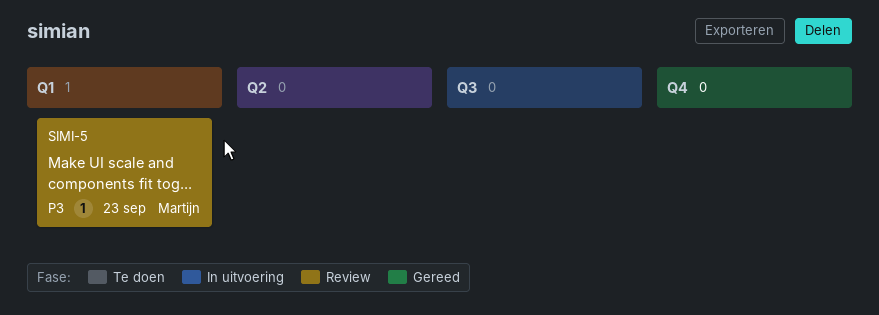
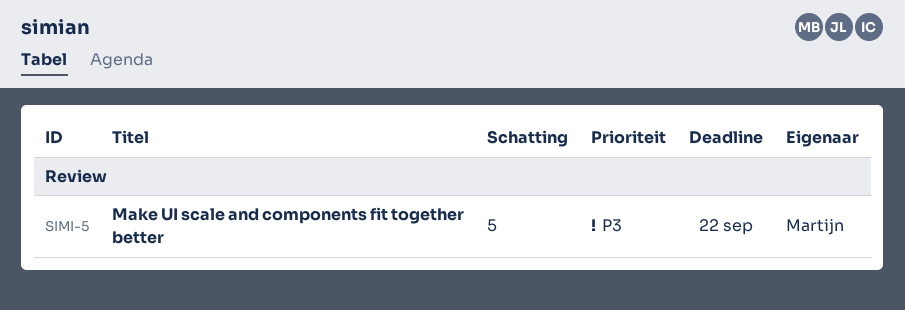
SIMI-5, estimate: 1 -> 5
SIMI-5, due: Sep 23 -> Sep 22

